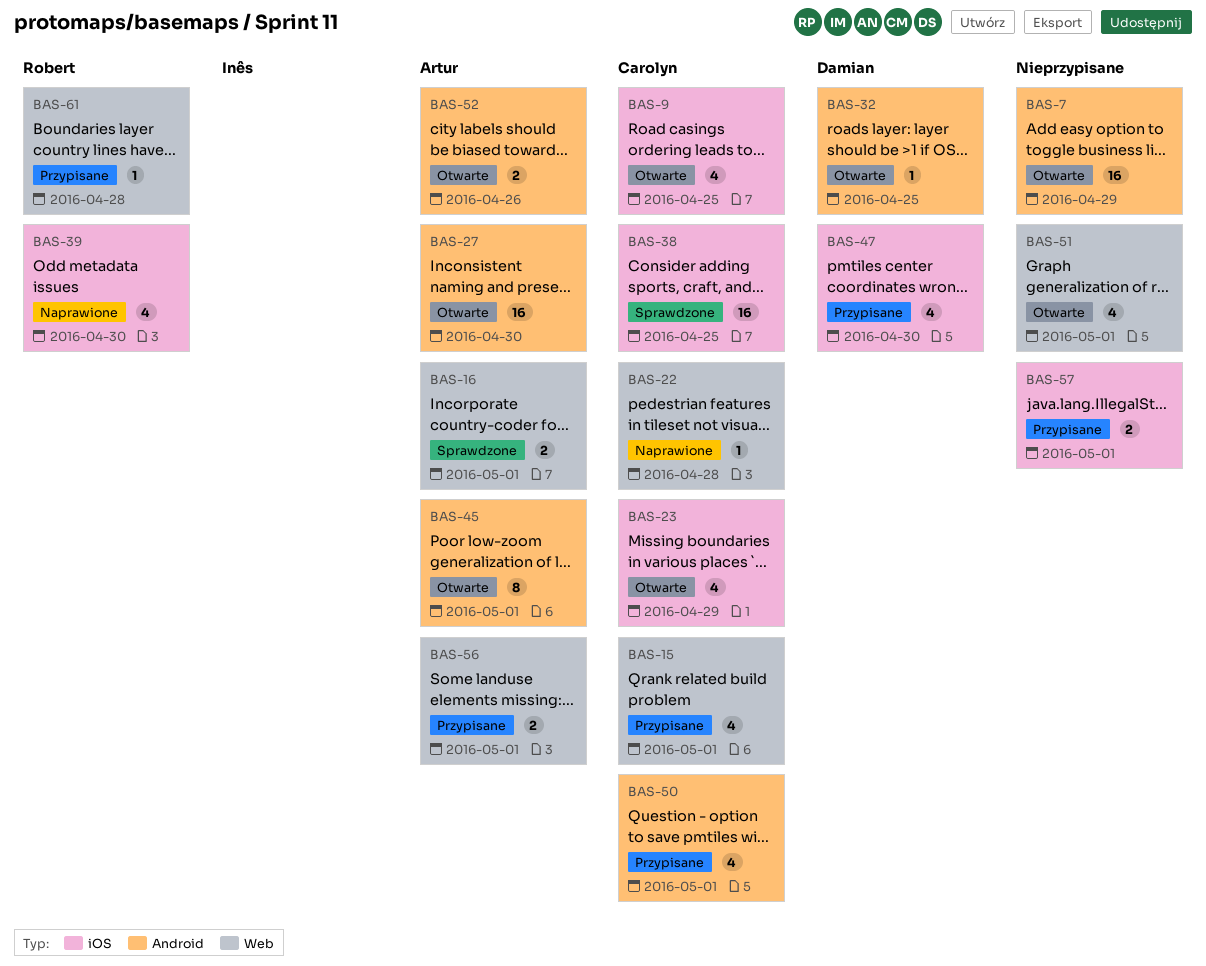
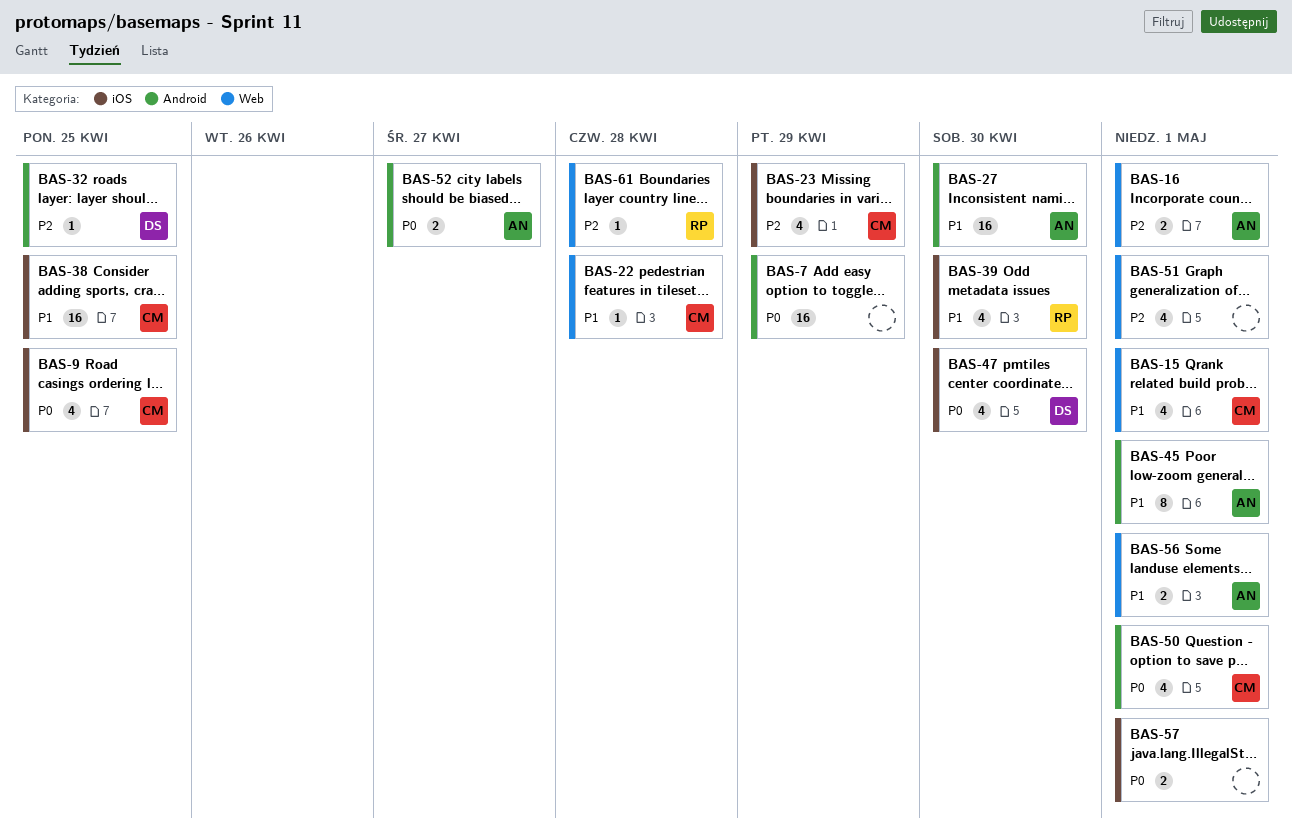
BAS-52, due: Apr 26 -> Apr 27

